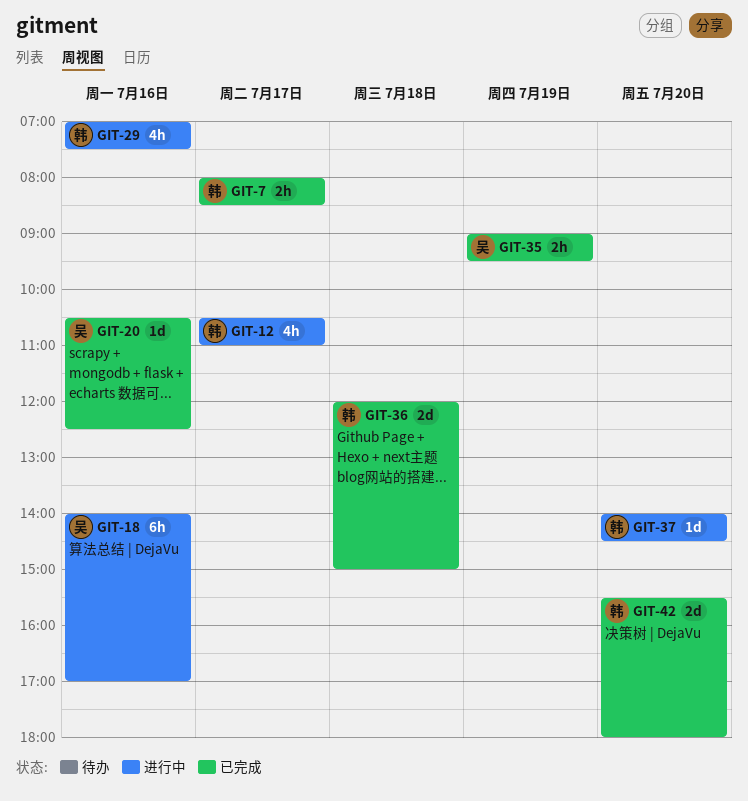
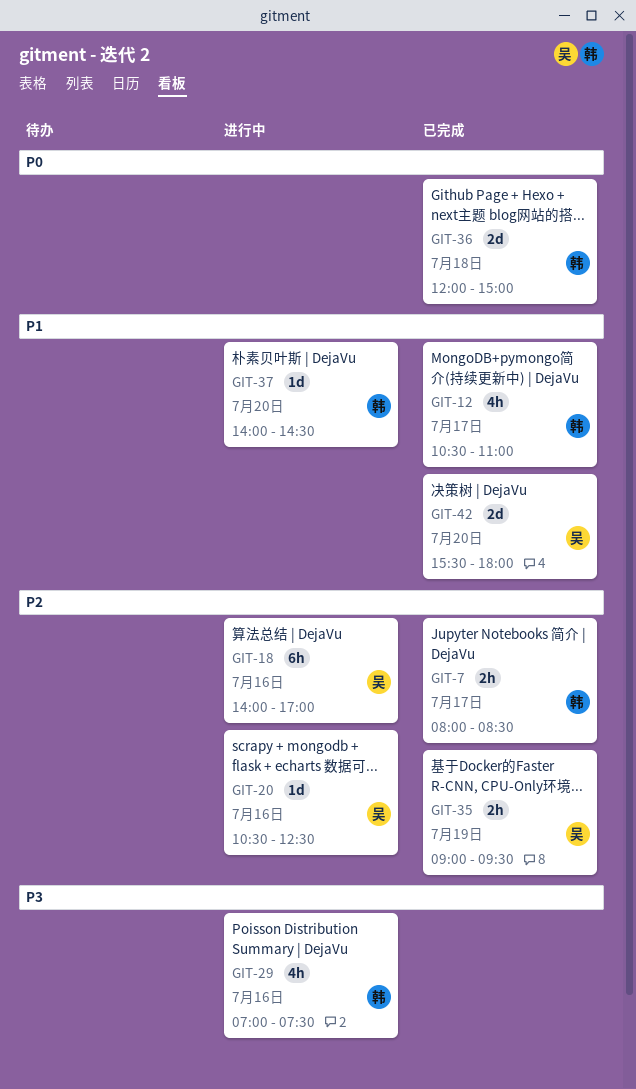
GIT-12, status: 进行中 -> 已完成
GIT-20, status: 已完成 -> 进行中
GIT-42, owner: 韩 -> 吴

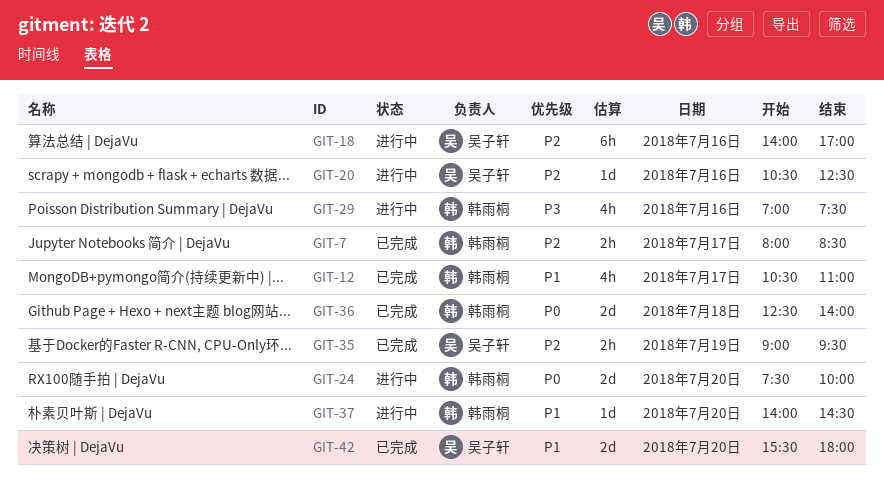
GIT-24: none -> present
GIT-36, begins: 12:00 -> 12:30
GIT-36, ends: 15:00 -> 14:00

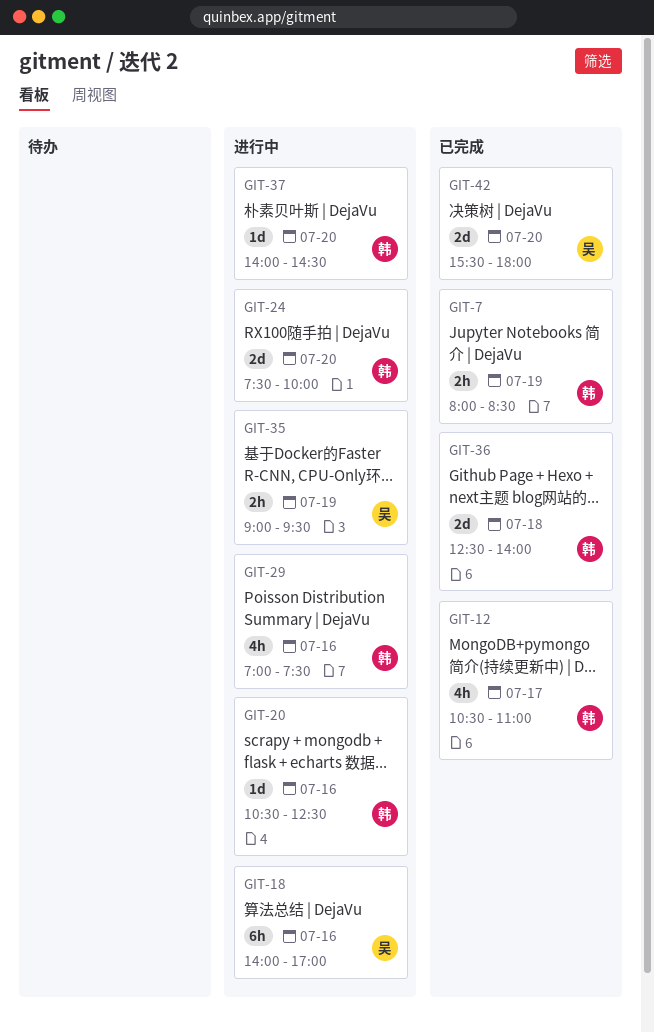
GIT-7, day: Jul 17 -> Jul 19
GIT-20, owner: 吴子轩 -> 韩雨桐
GIT-35, status: 已完成 -> 进行中

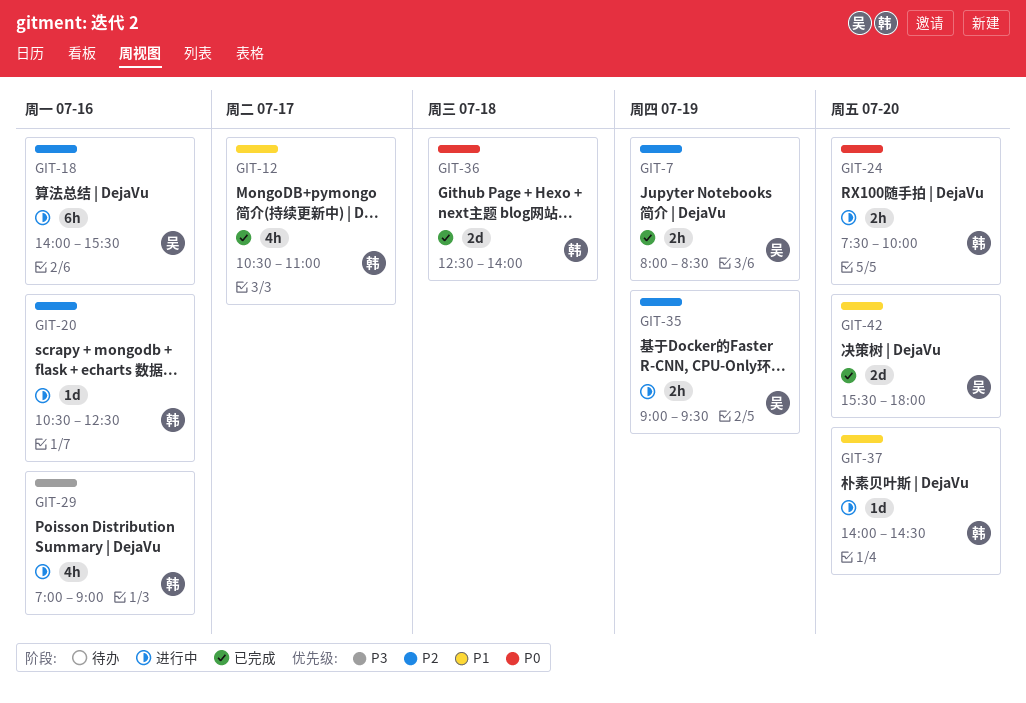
GIT-7, owner: 韩 -> 吴
GIT-18, ends: 17:00 -> 15:30
GIT-24, estimate: 2d -> 2h
GIT-29, ends: 07:30 -> 09:00

